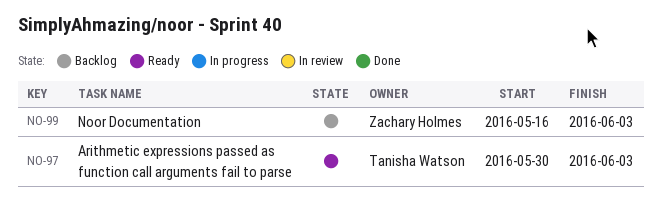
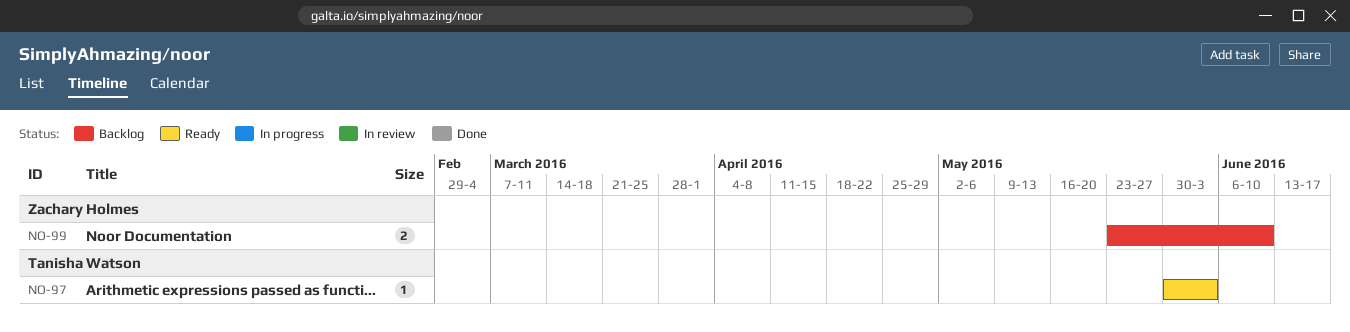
NO-99, start: May 16 -> May 23
NO-99, due: Jun 3 -> Jun 10

